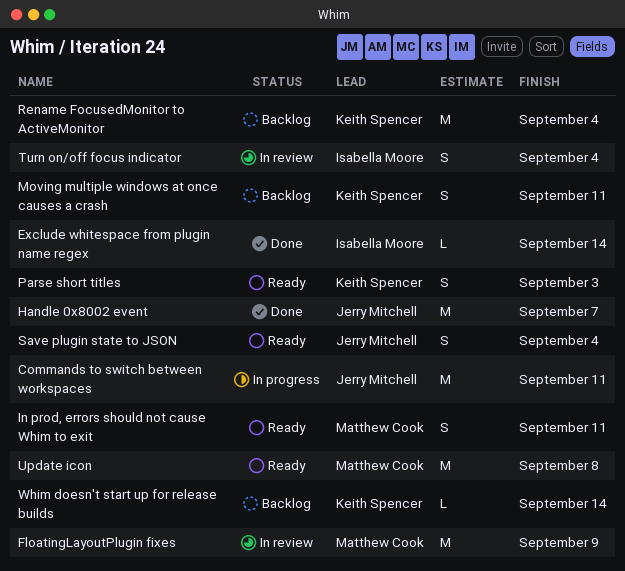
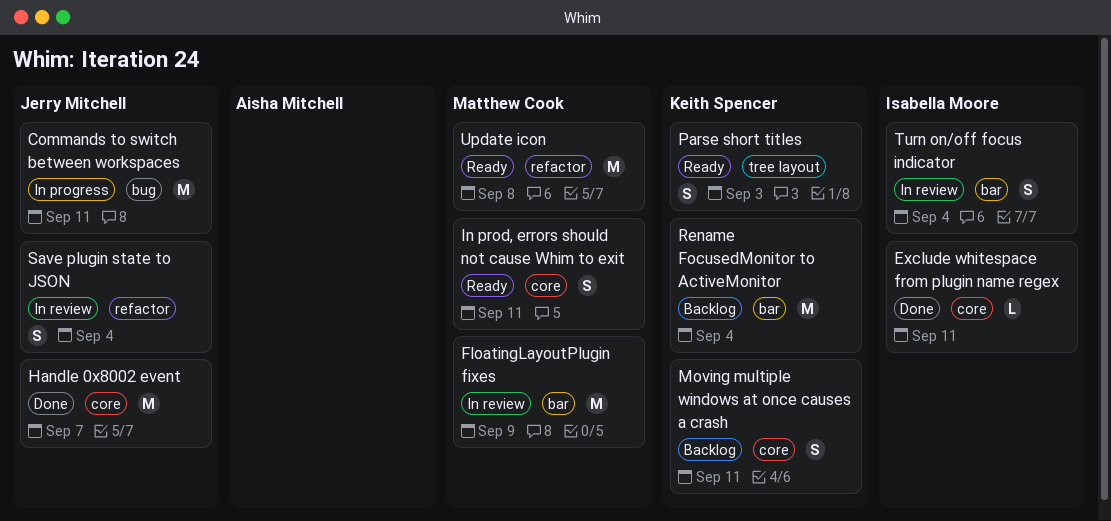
Exclude whitespace from plugin name regex, due: Sep 14 -> Sep 11
Save plugin state to JSON, status: Ready -> In review
Whim doesn't start up for release builds: present -> none

